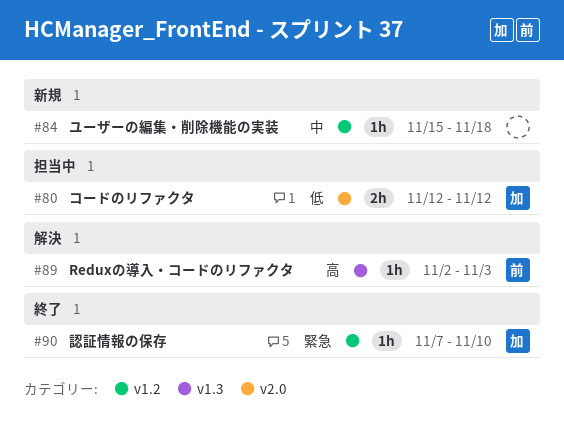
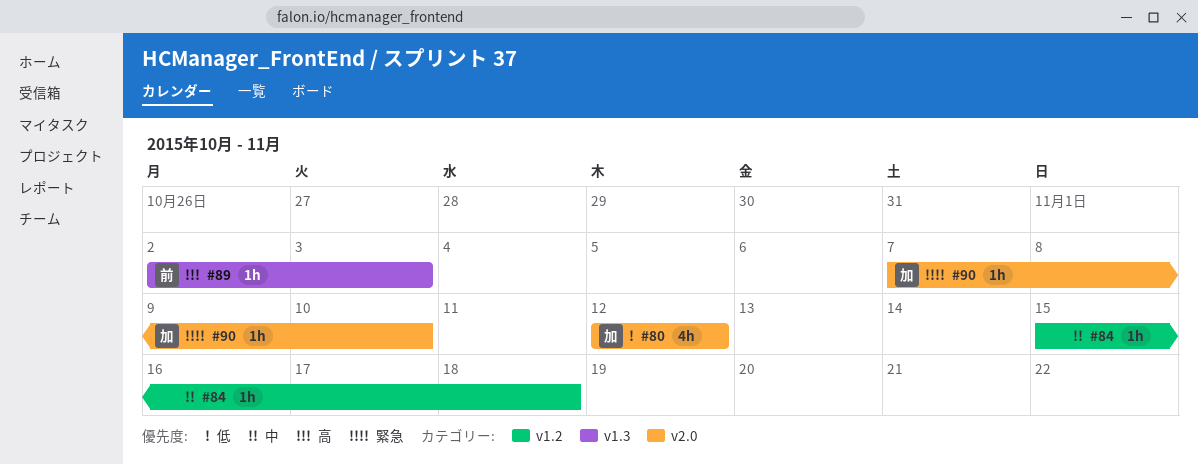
#80, estimate: 2h -> 4h
#90, label: v1.2 -> v2.0

